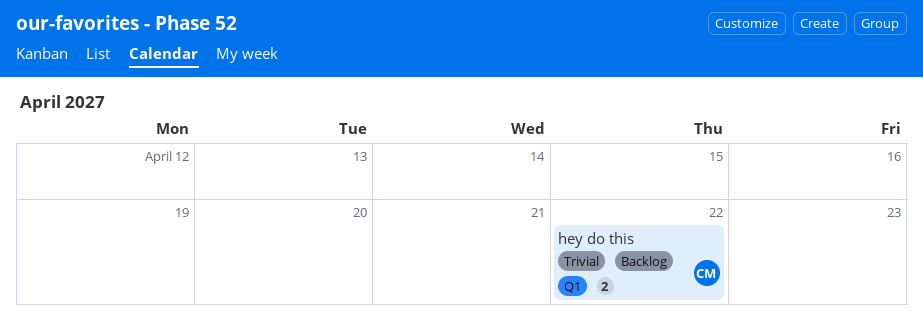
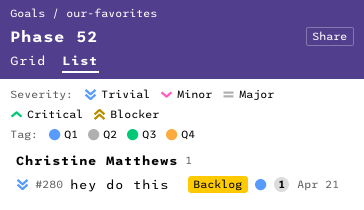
hey do this, estimate: 2 -> 1
hey do this, due: Apr 22 -> Apr 21

